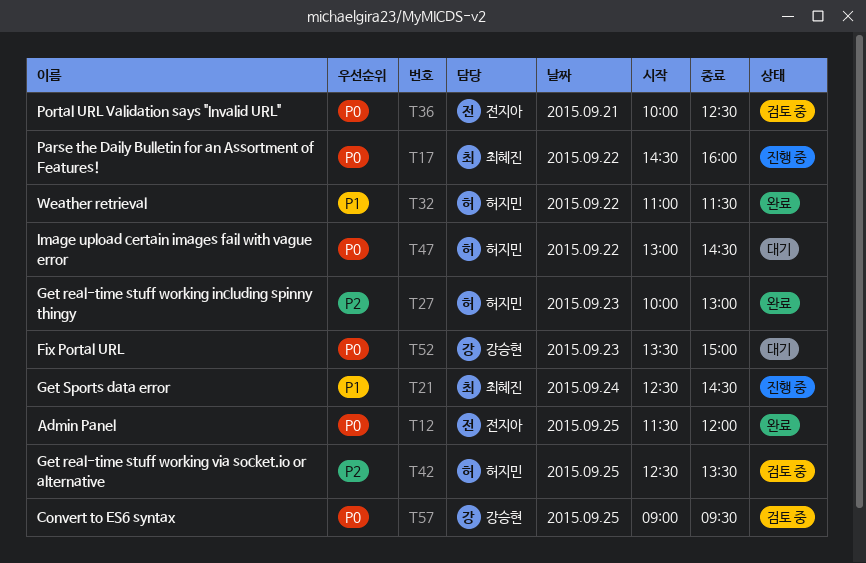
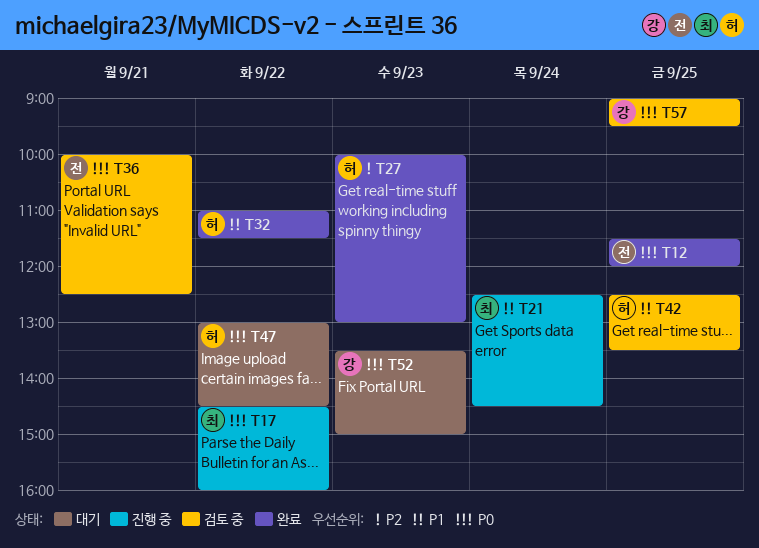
T42, priority: P2 -> P1

